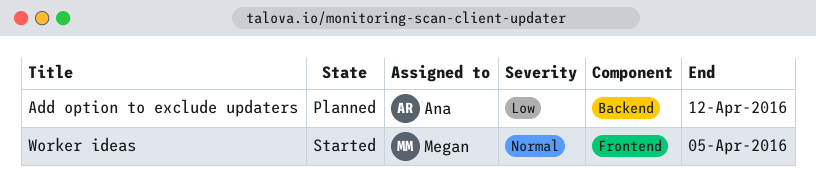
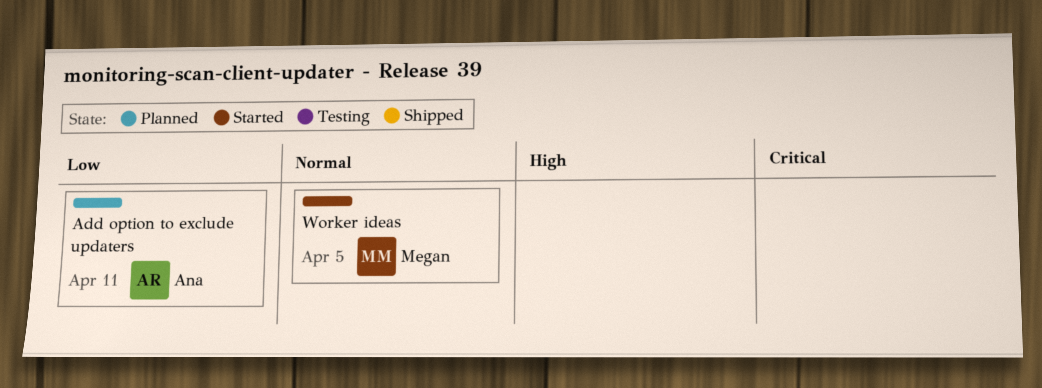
Add option to exclude updaters, due: Apr 12 -> Apr 11

